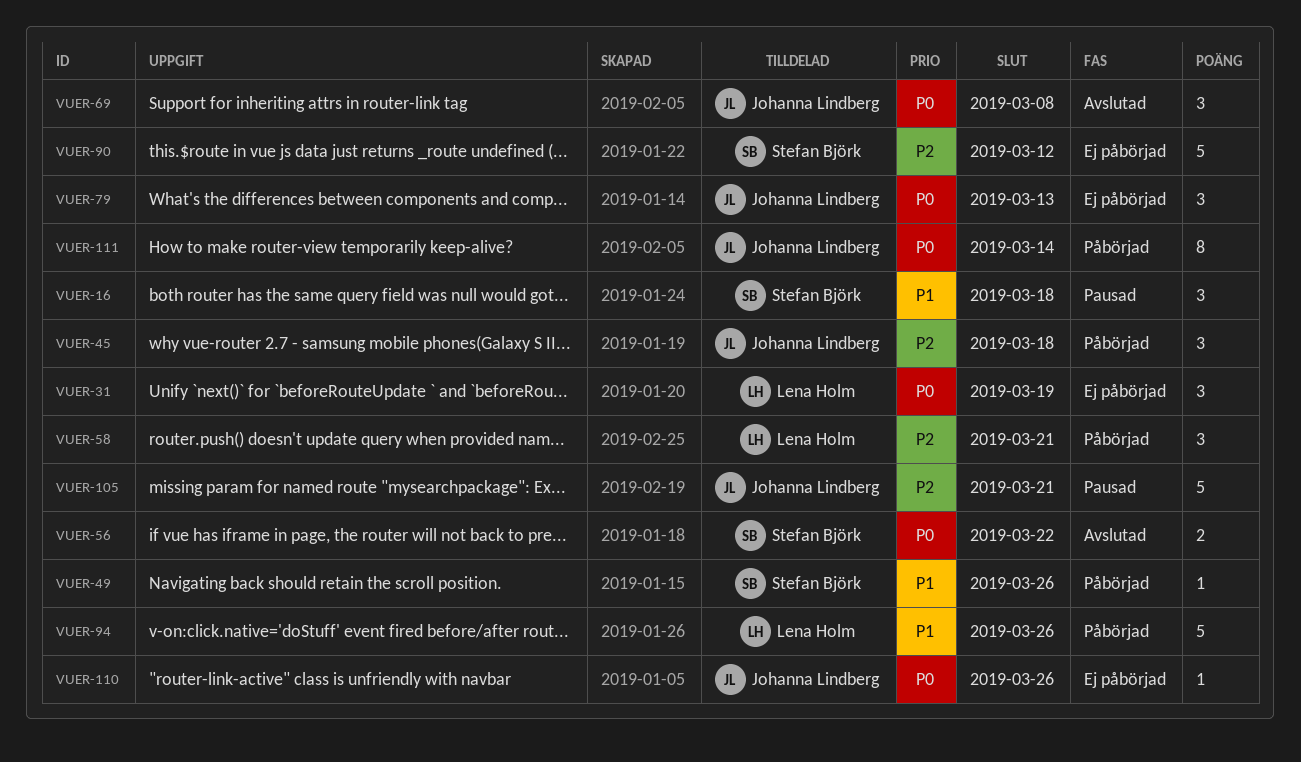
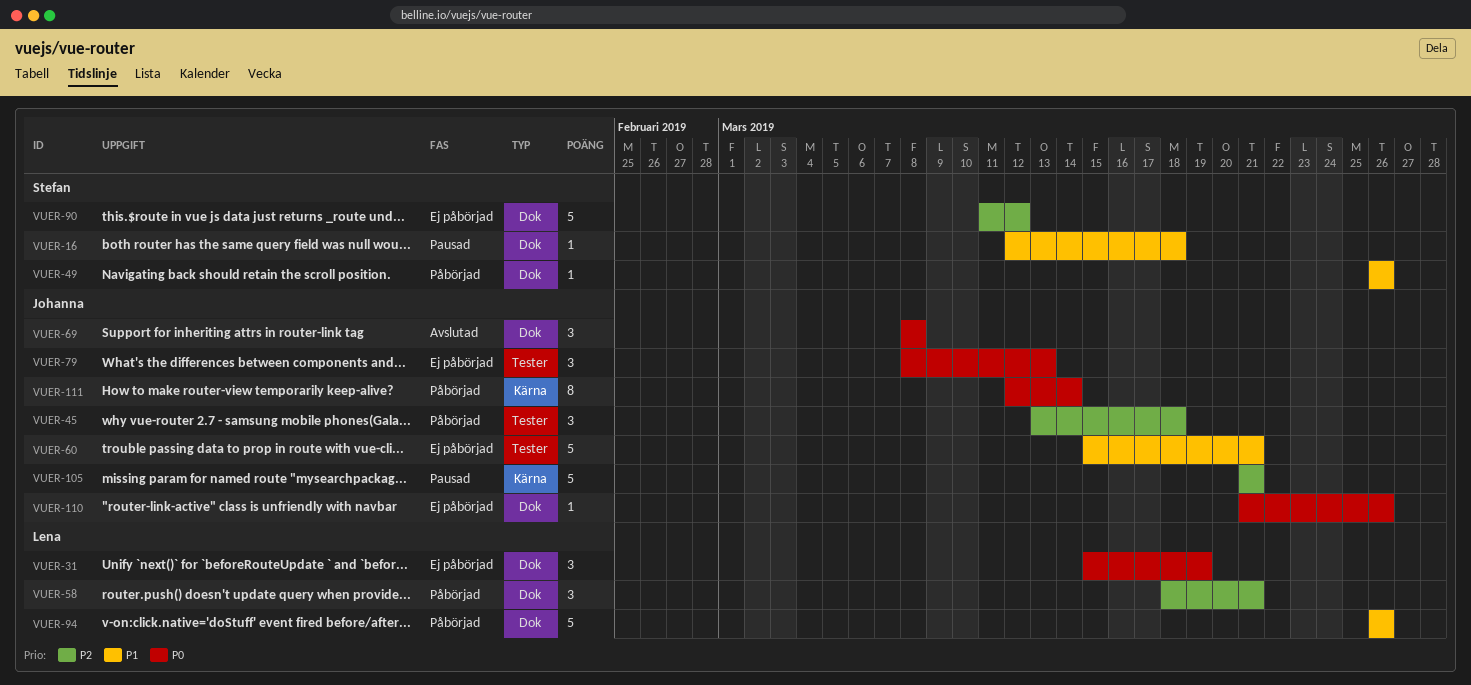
VUER-16, estimate: 3 -> 1
VUER-56: present -> none
VUER-60: none -> present

